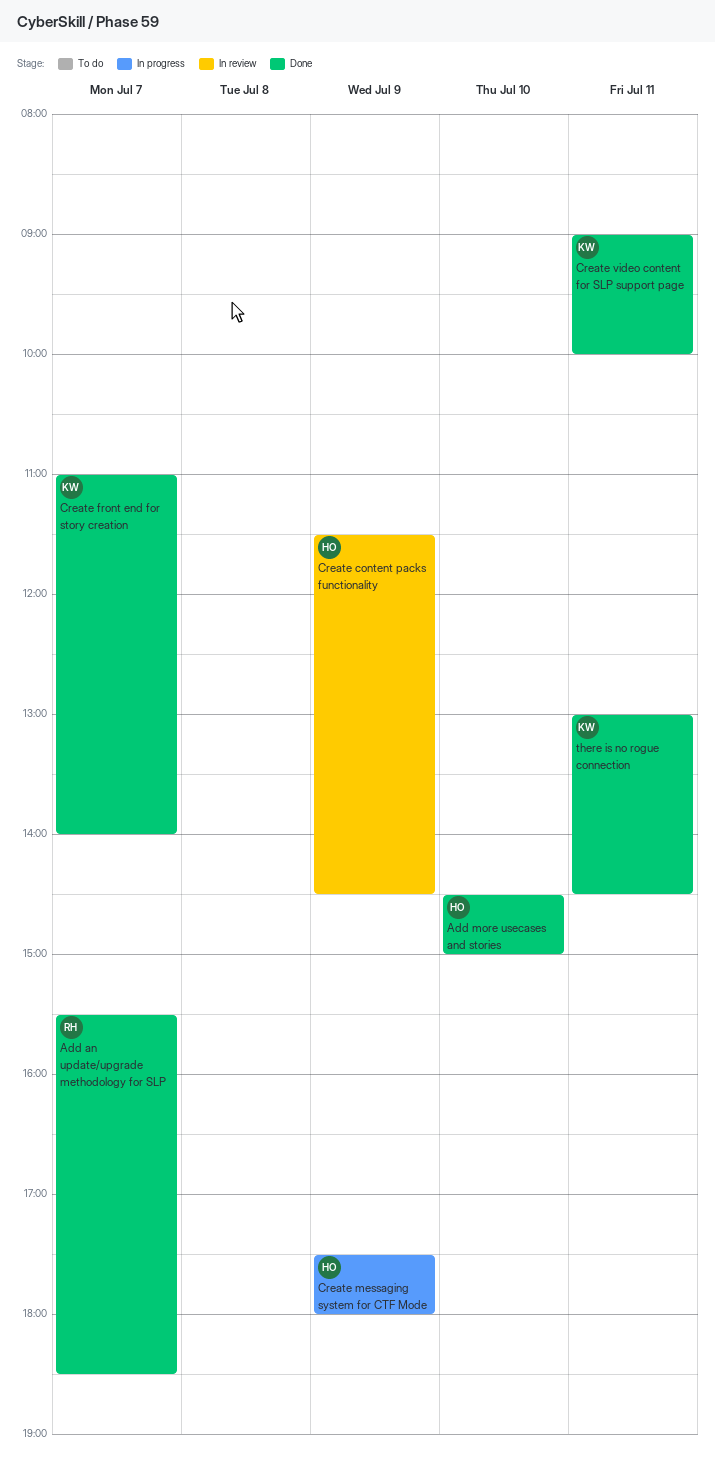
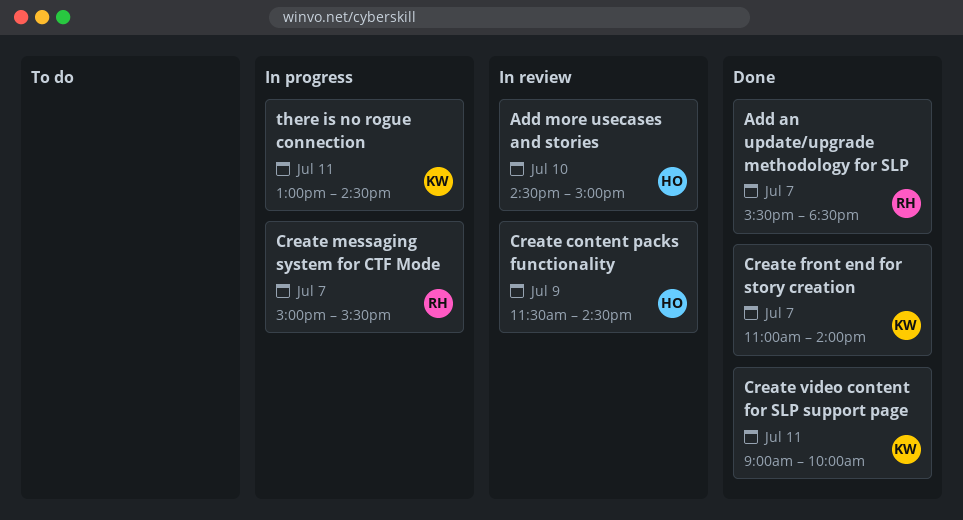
Add more usecases and stories, status: Done -> In review
Create messaging system for CTF Mode, owner: HO -> RH
Create messaging system for CTF Mode, day: Jul 9 -> Jul 7
Create messaging system for CTF Mode, begins: 17:30 -> 15:00
Create messaging system for CTF Mode, ends: 18:00 -> 15:30
there is no rogue connection, status: Done -> In progress

